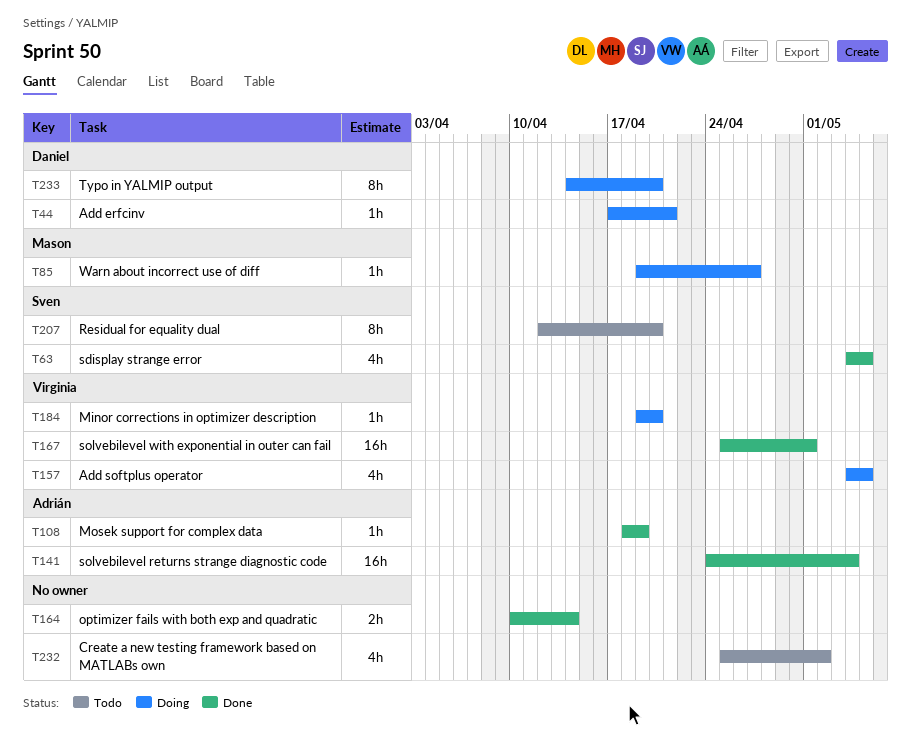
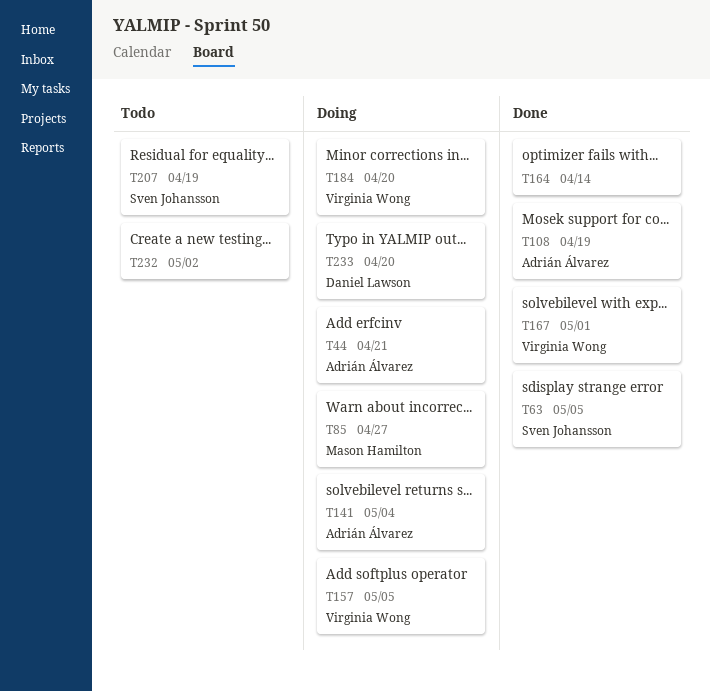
T44, owner: Daniel Lawson -> Adrián Álvarez
T141, status: Done -> Doing
T207, due: Apr 20 -> Apr 19

